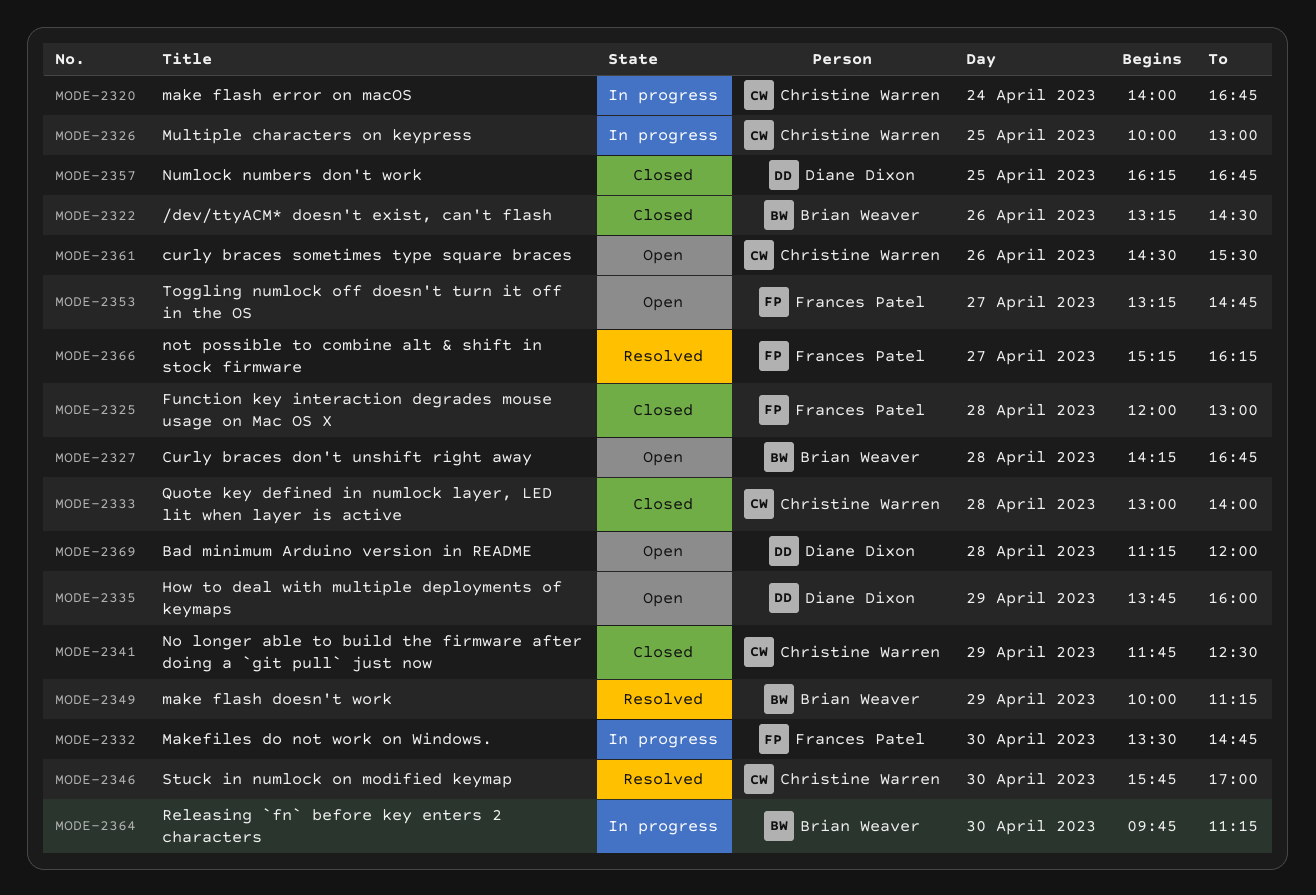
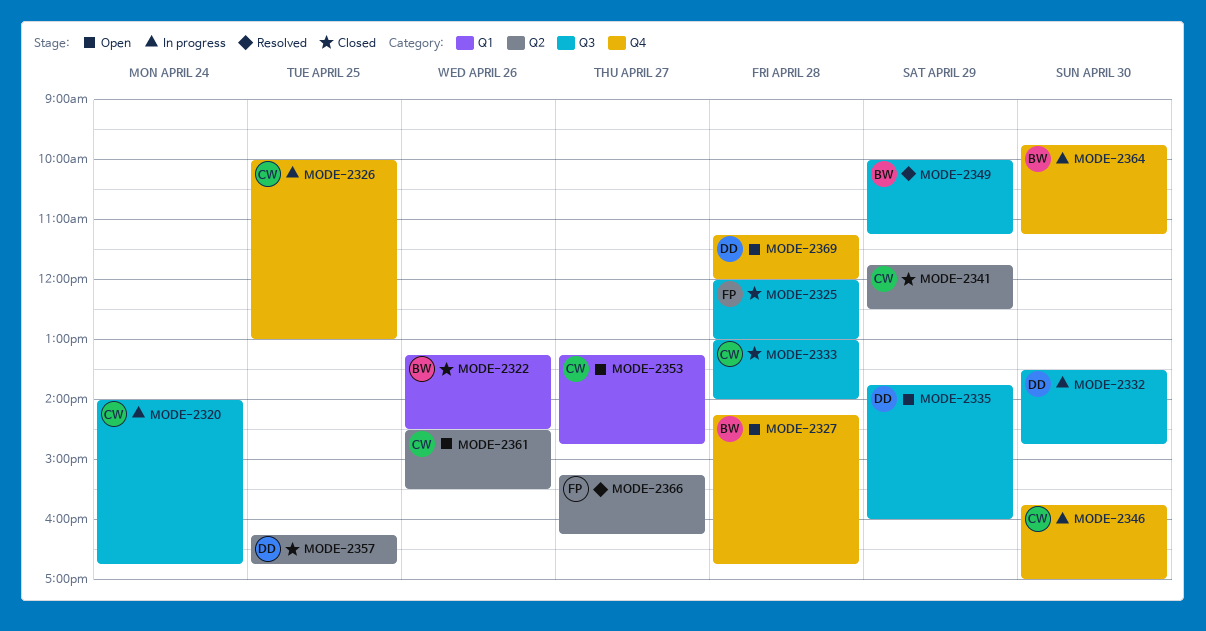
MODE-2332, owner: Frances Patel -> Diane Dixon
MODE-2346, status: Resolved -> In progress
MODE-2353, owner: Frances Patel -> Christine Warren

